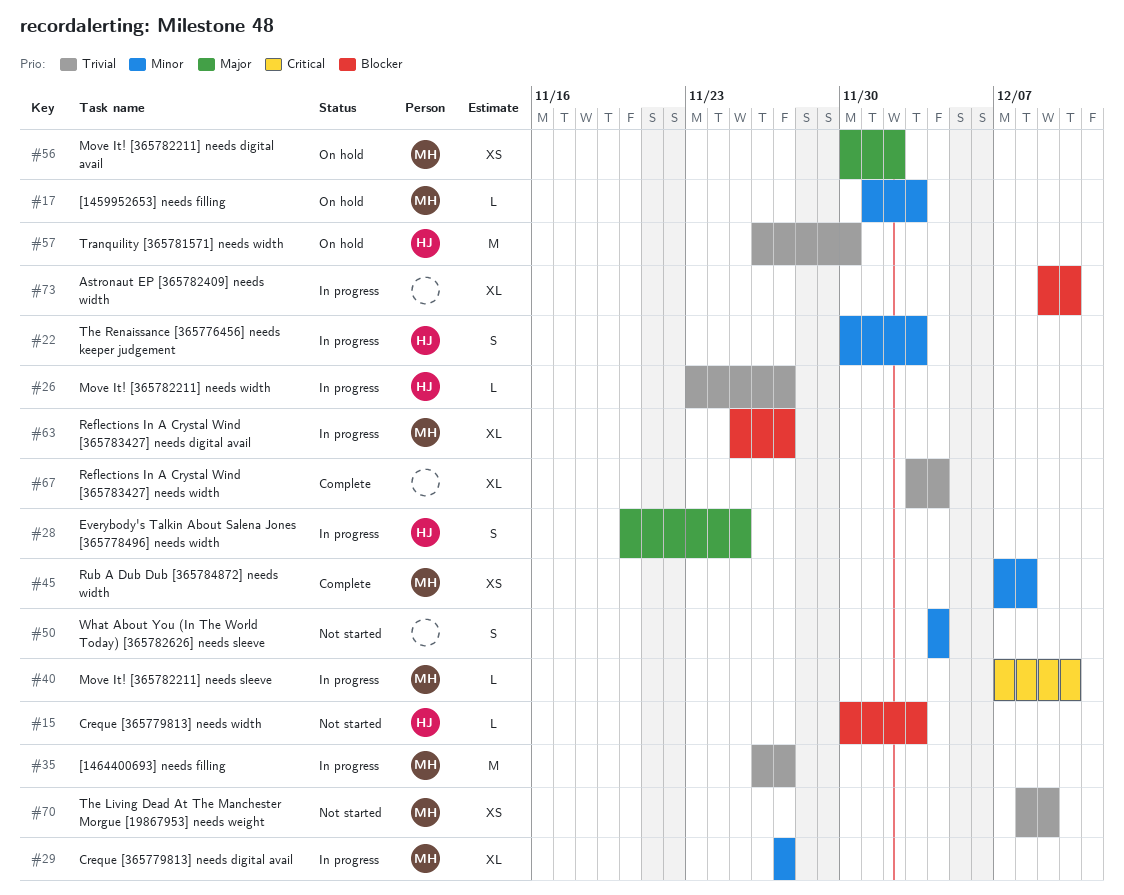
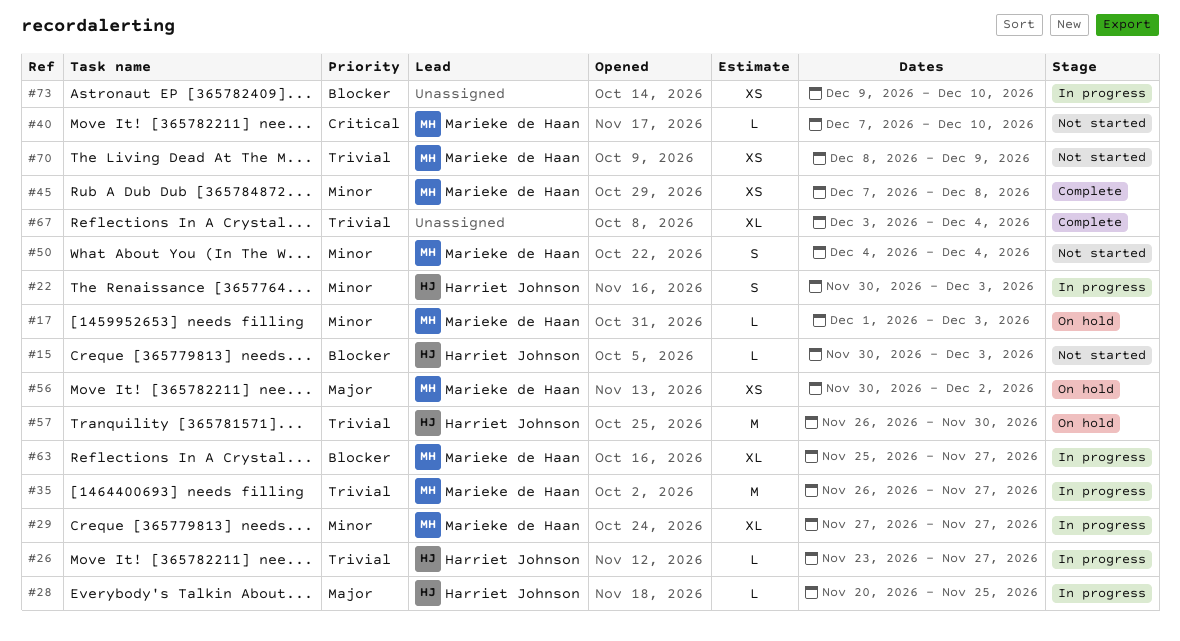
#28, estimate: S -> L
#40, status: In progress -> Not started
#50, owner: none -> Marieke de Haan
#73, estimate: XL -> XS

